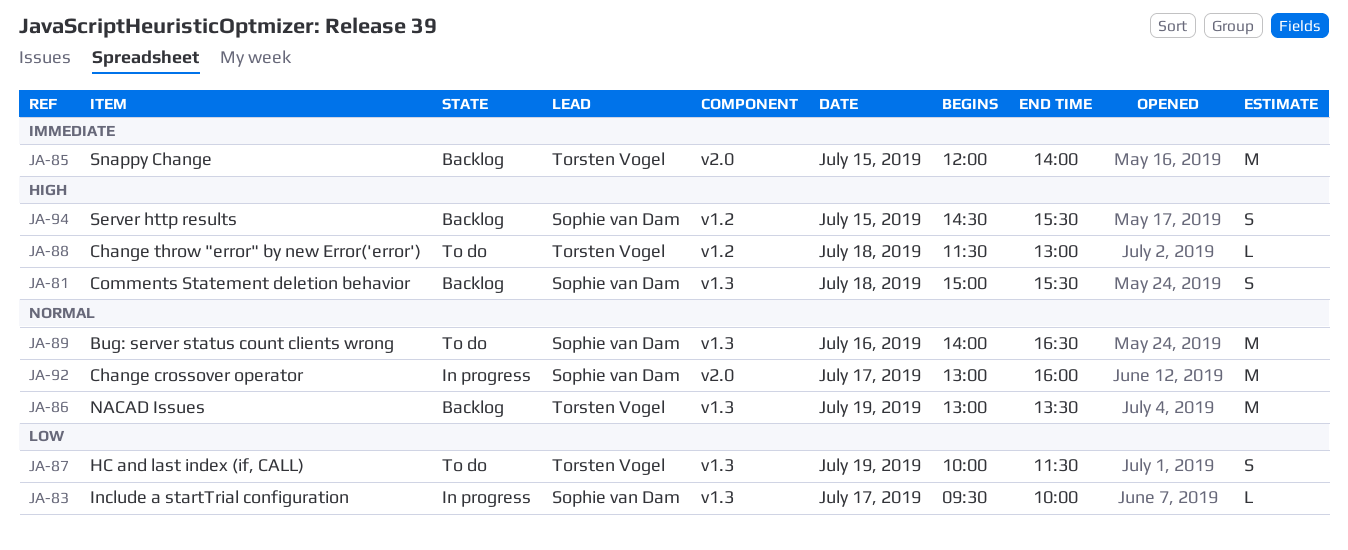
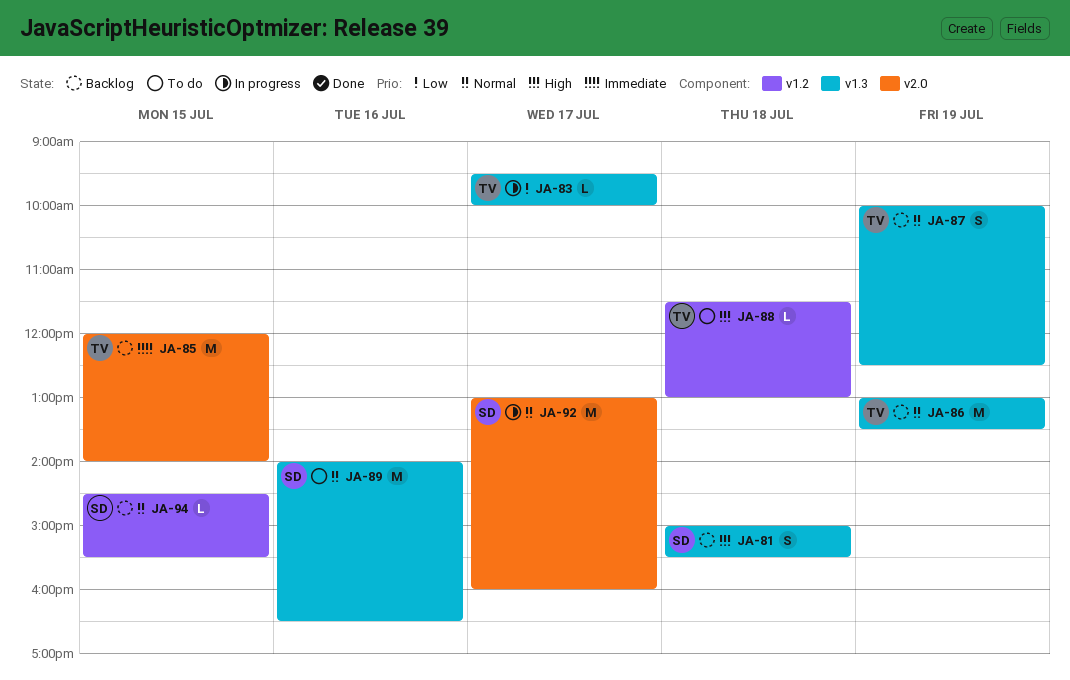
JA-83, owner: Sophie van Dam -> Torsten Vogel
JA-87, status: To do -> Backlog
JA-87, priority: Low -> Normal
JA-87, ends: 11:30 -> 12:30
JA-94, priority: High -> Normal
JA-94, estimate: S -> L

